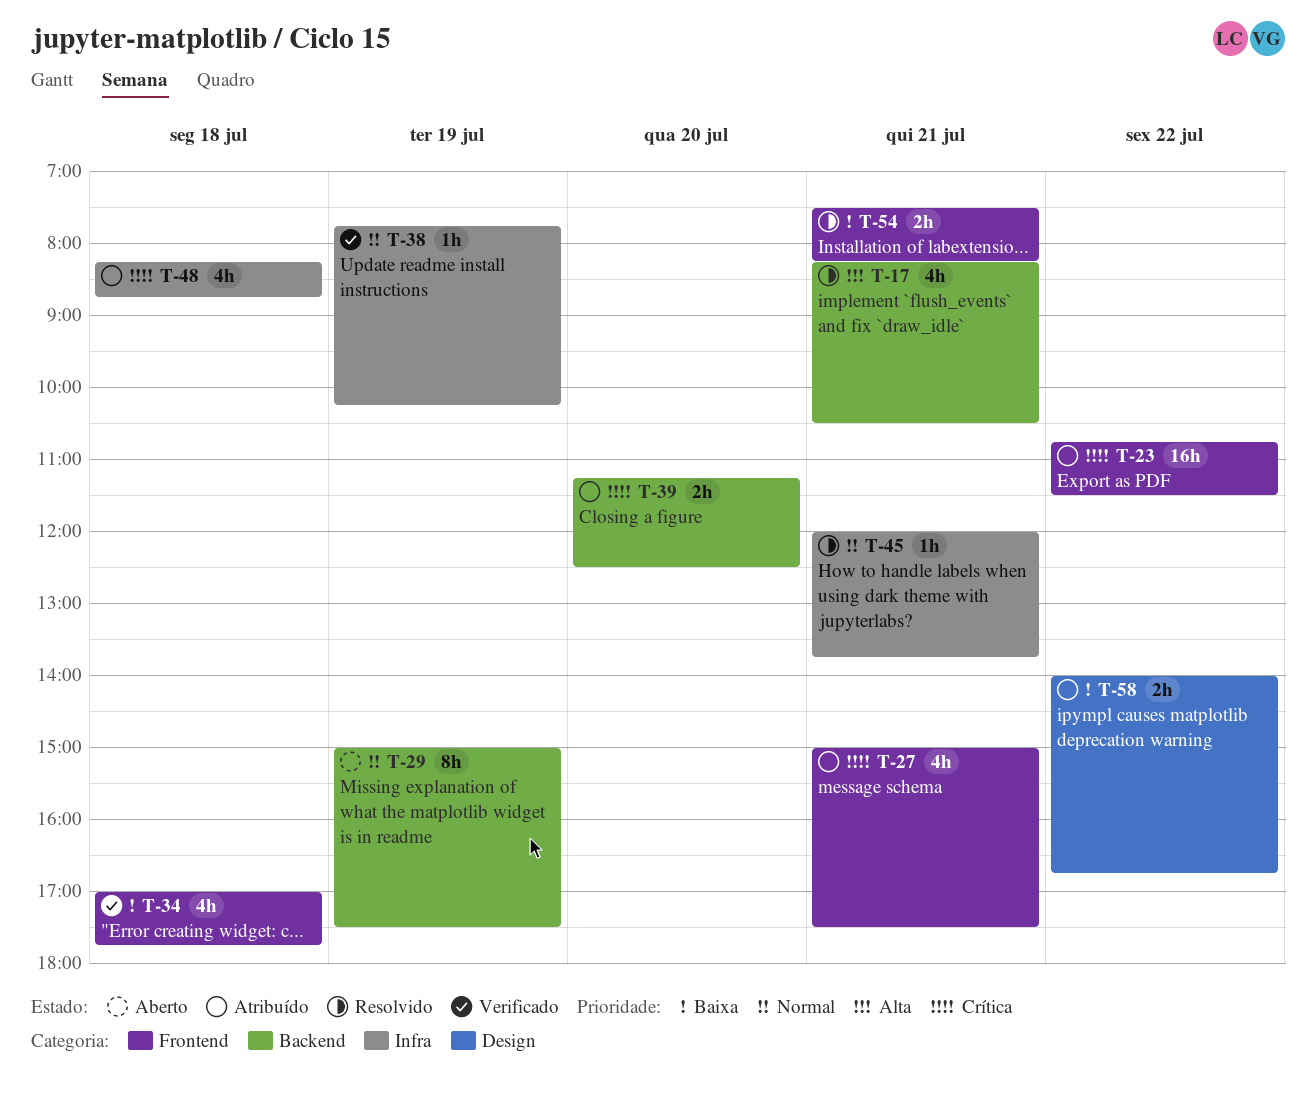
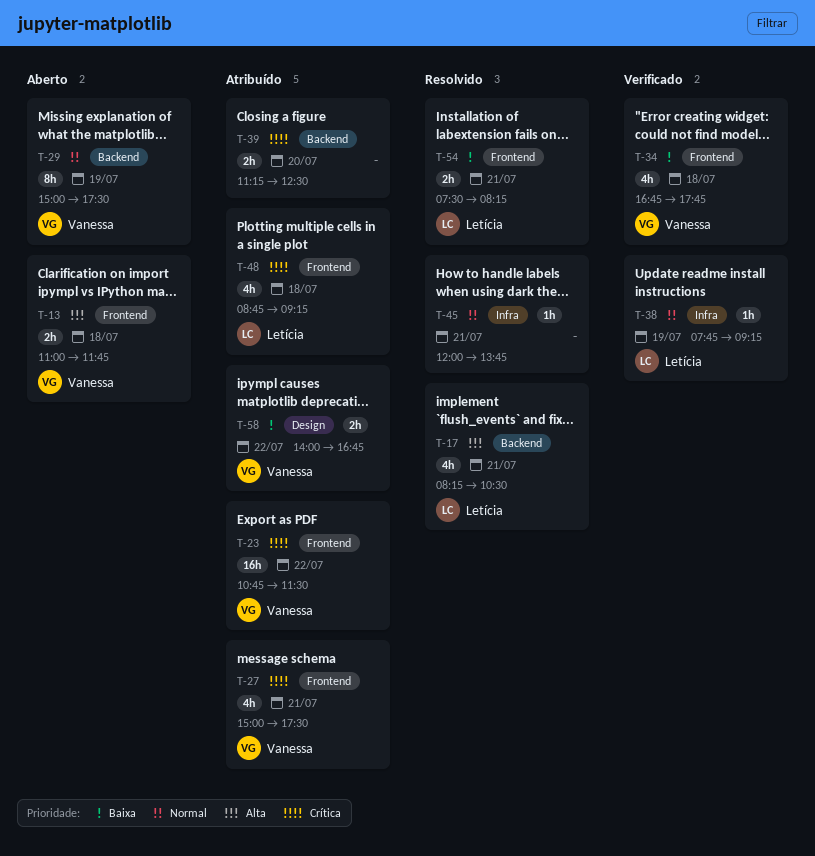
T-13: none -> present
T-34, begins: 17:00 -> 16:45
T-38, ends: 10:15 -> 09:15
T-48, label: Infra -> Frontend
T-48, begins: 08:15 -> 08:45
T-48, ends: 08:45 -> 09:15

